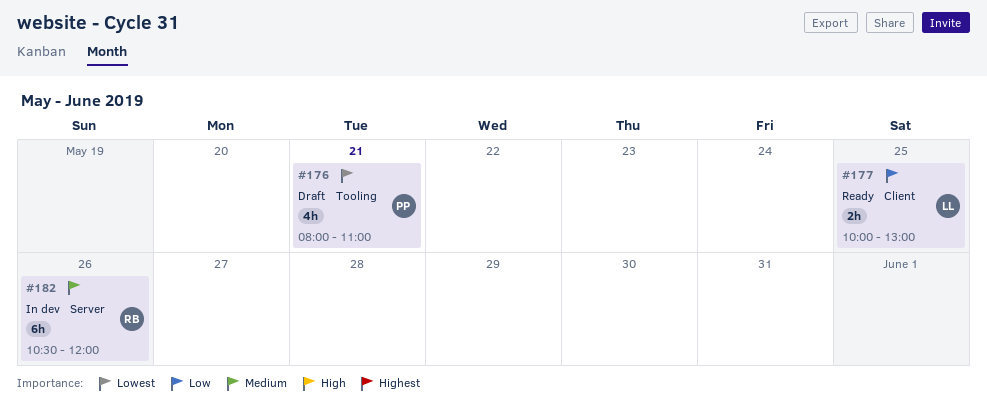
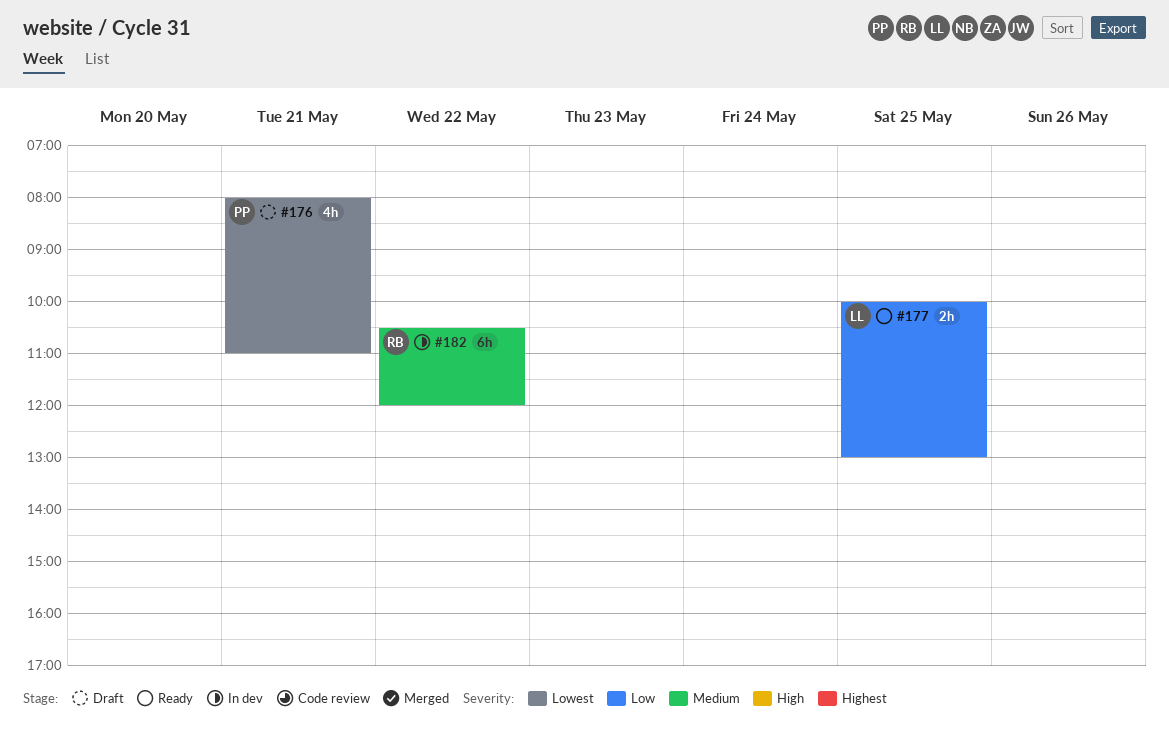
#182, day: May 26 -> May 22

